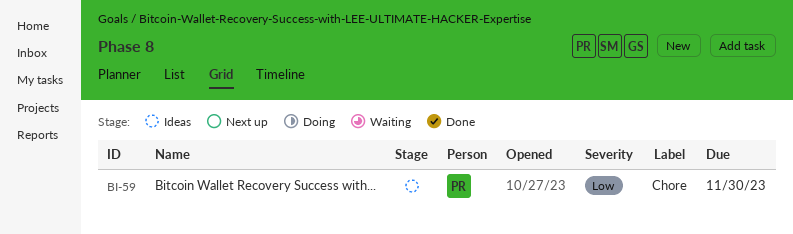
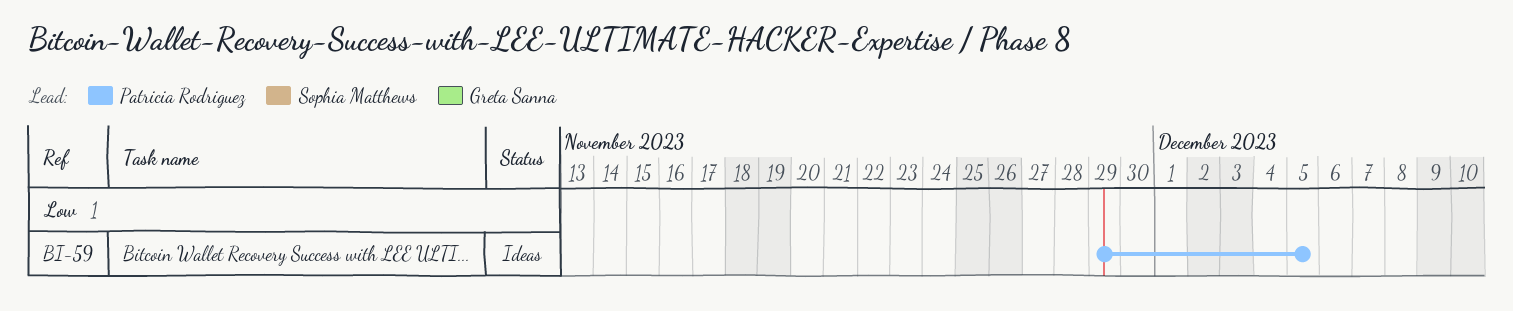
BI-59, due: Nov 30 -> Dec 5

